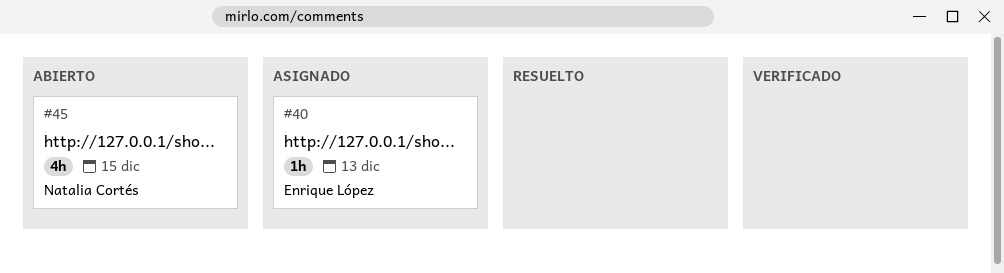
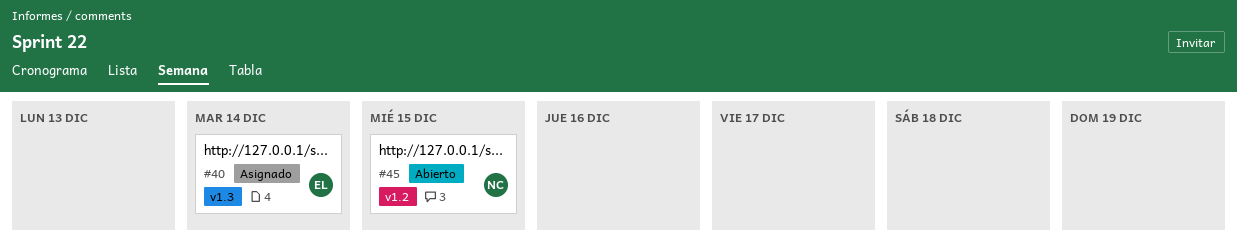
#40, due: Dec 13 -> Dec 14

